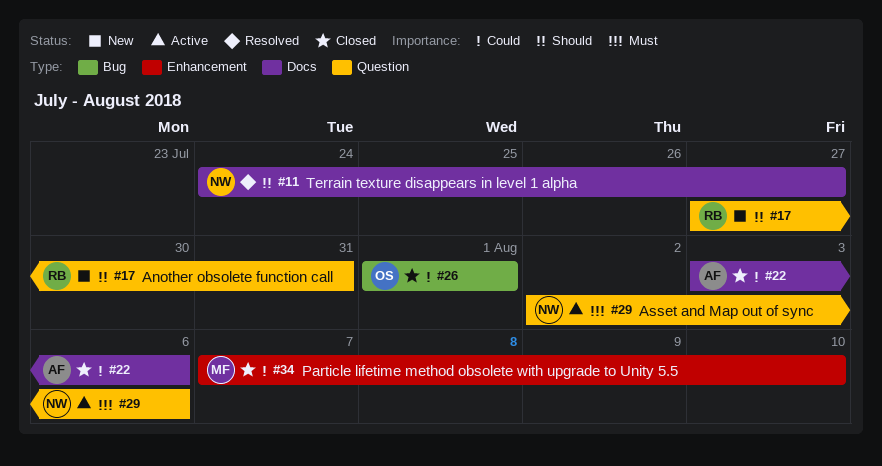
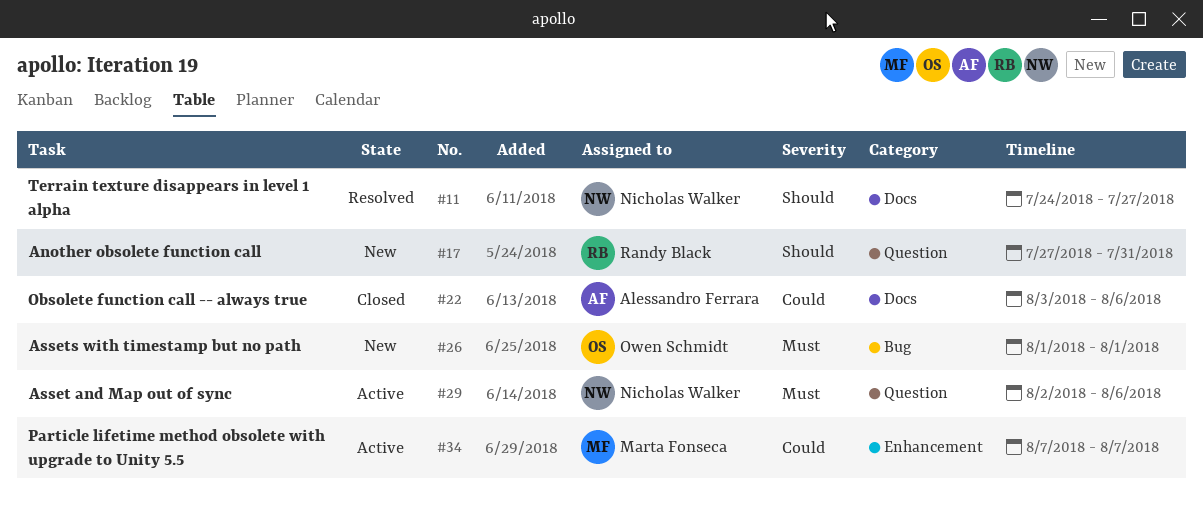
#26, status: Closed -> New
#26, priority: Could -> Must
#34, status: Closed -> Active
#34, due: Aug 10 -> Aug 7

